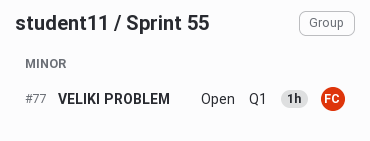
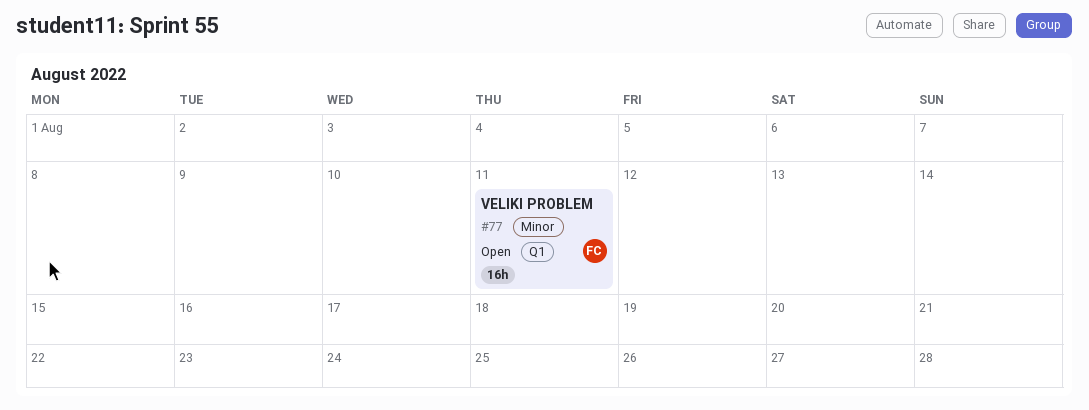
#77, estimate: 1h -> 16h

